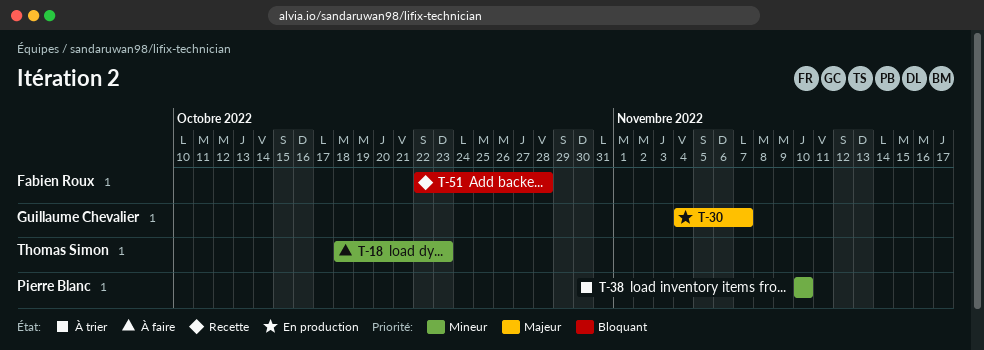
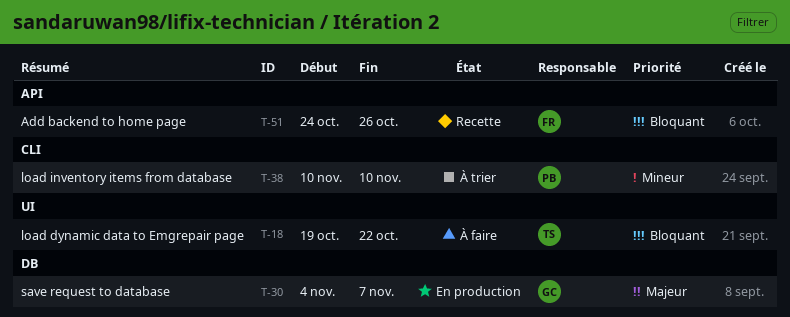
T-18, priority: Mineur -> Bloquant
T-18, start: Oct 18 -> Oct 19
T-18, due: Oct 23 -> Oct 22
T-51, start: Oct 22 -> Oct 24
T-51, due: Oct 28 -> Oct 26

